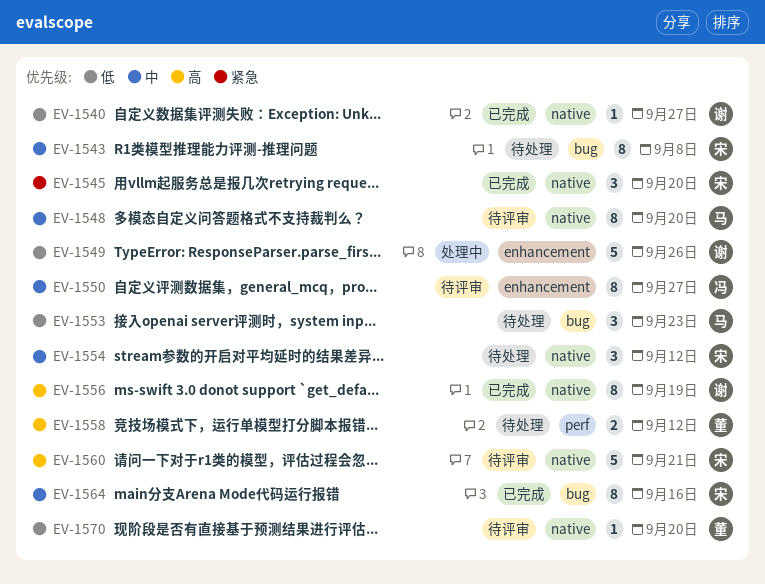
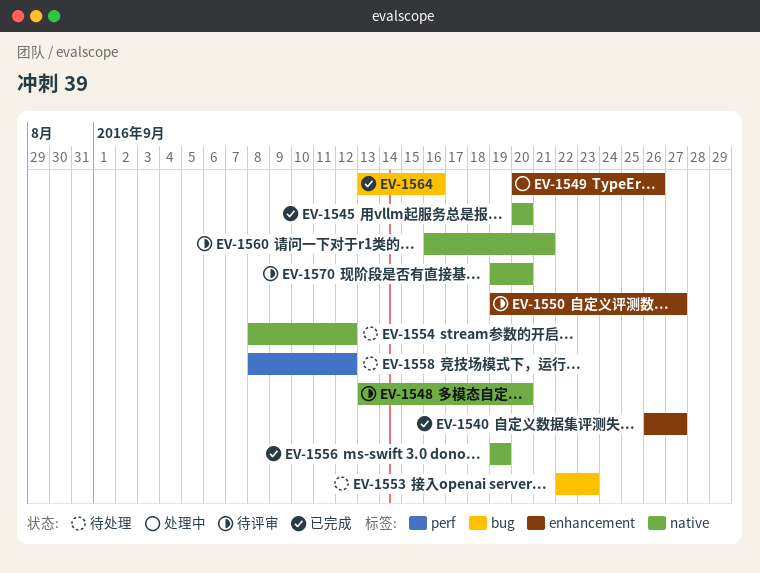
EV-1540, label: native -> enhancement
EV-1543: present -> none

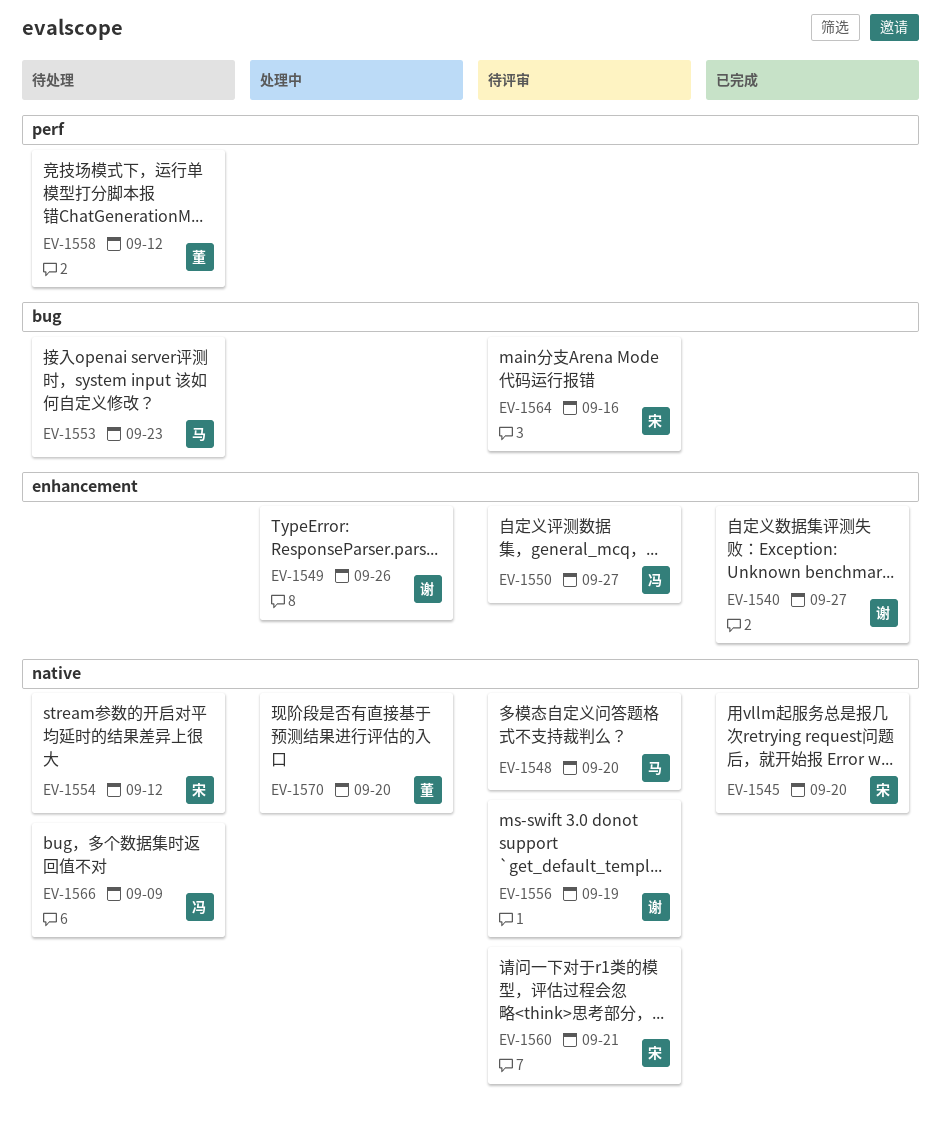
EV-1556, status: 已完成 -> 待评审
EV-1564, status: 已完成 -> 待评审
EV-1566: none -> present
EV-1570, status: 待评审 -> 处理中

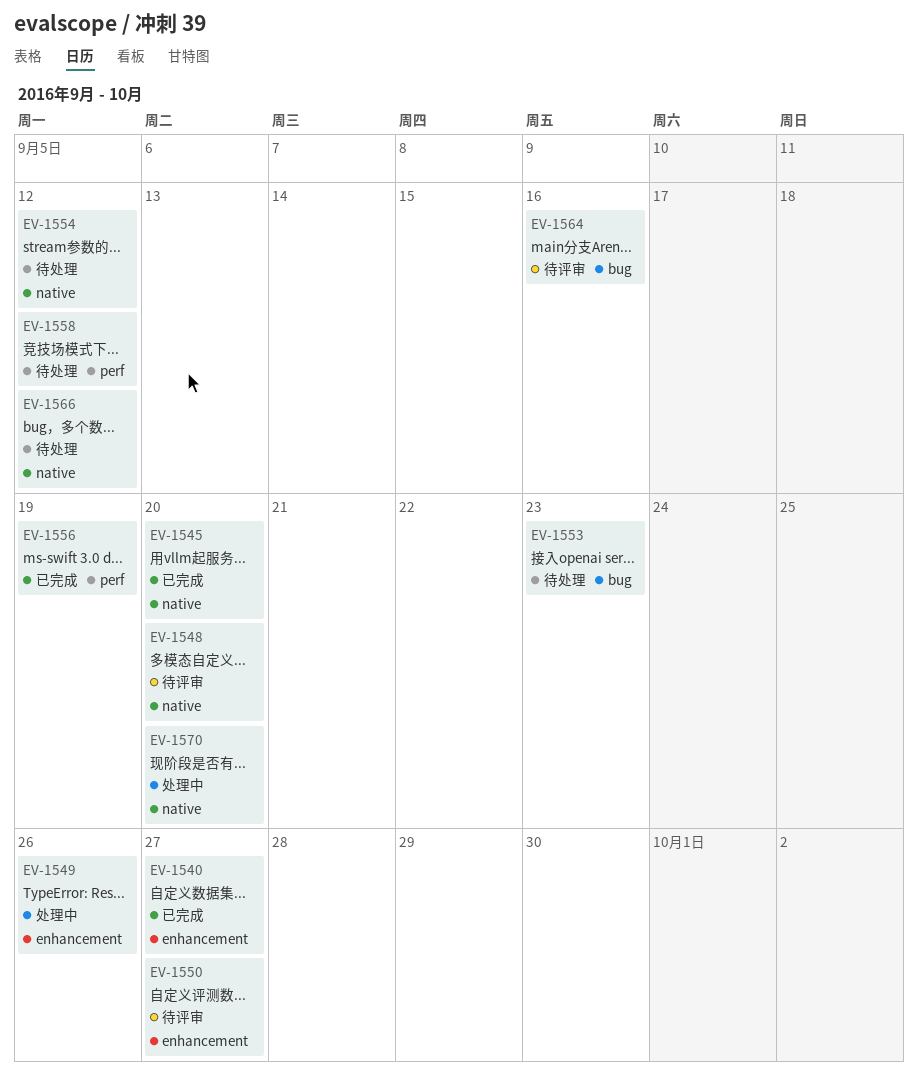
EV-1556, status: 待评审 -> 已完成
EV-1556, label: native -> perf
EV-1560: present -> none
EV-1566, due: Sep 9 -> Sep 12

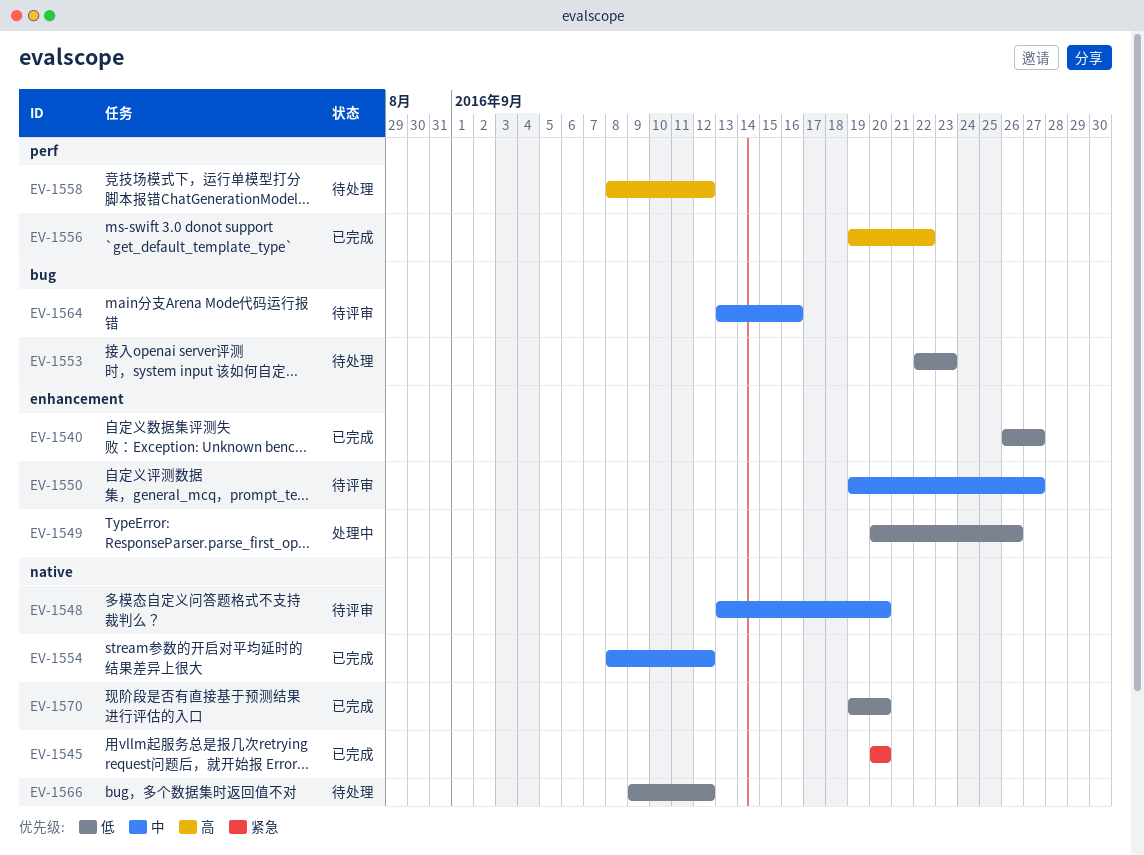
EV-1554, status: 待处理 -> 已完成
EV-1556, due: Sep 19 -> Sep 22
EV-1570, status: 处理中 -> 已完成

